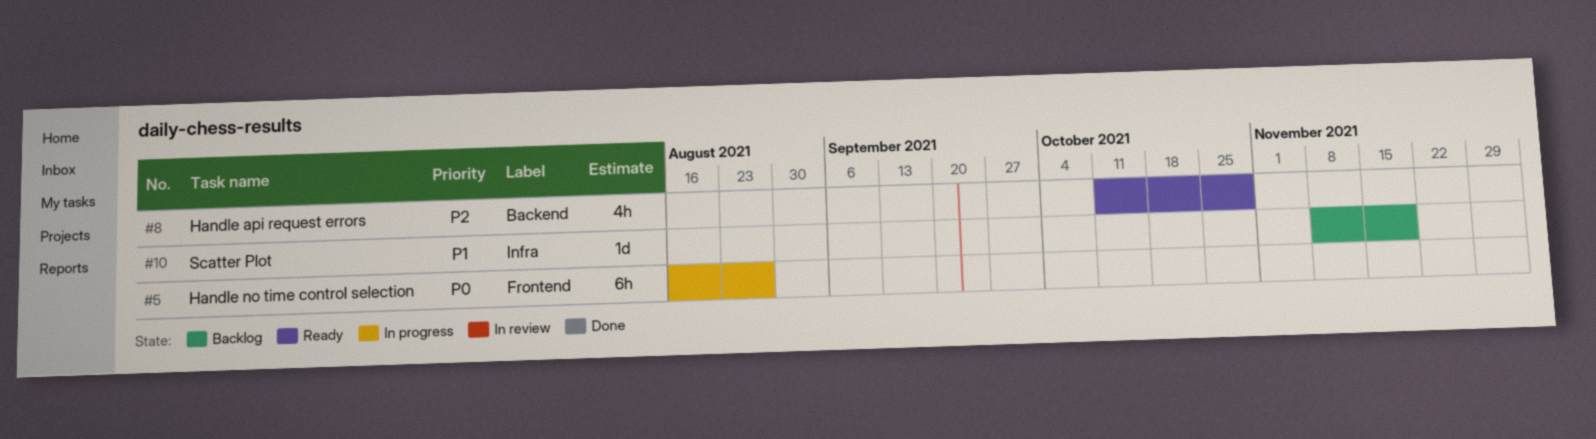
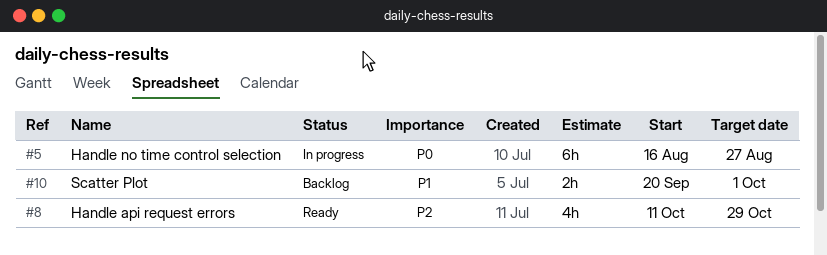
#10, estimate: 1d -> 2h
#10, start: Nov 8 -> Sep 20
#10, due: Nov 19 -> Oct 1

